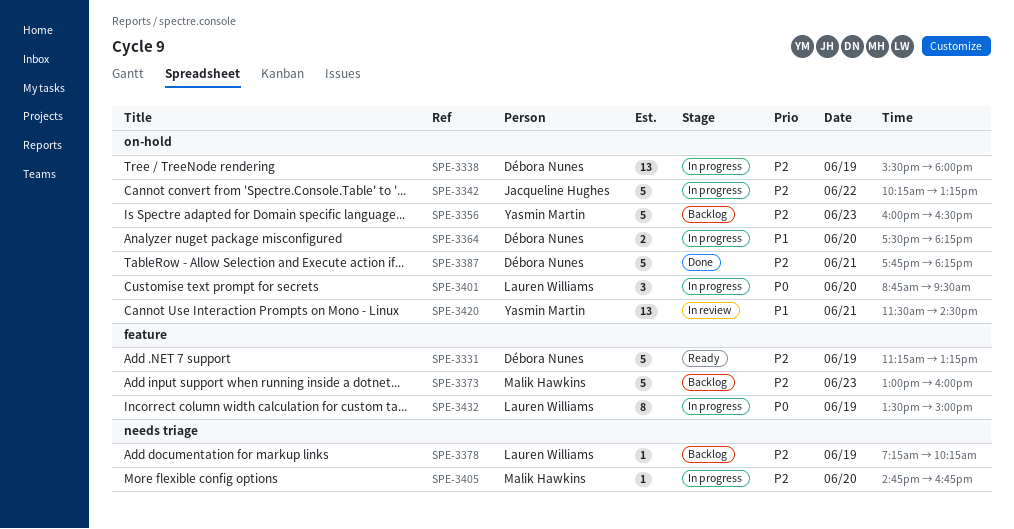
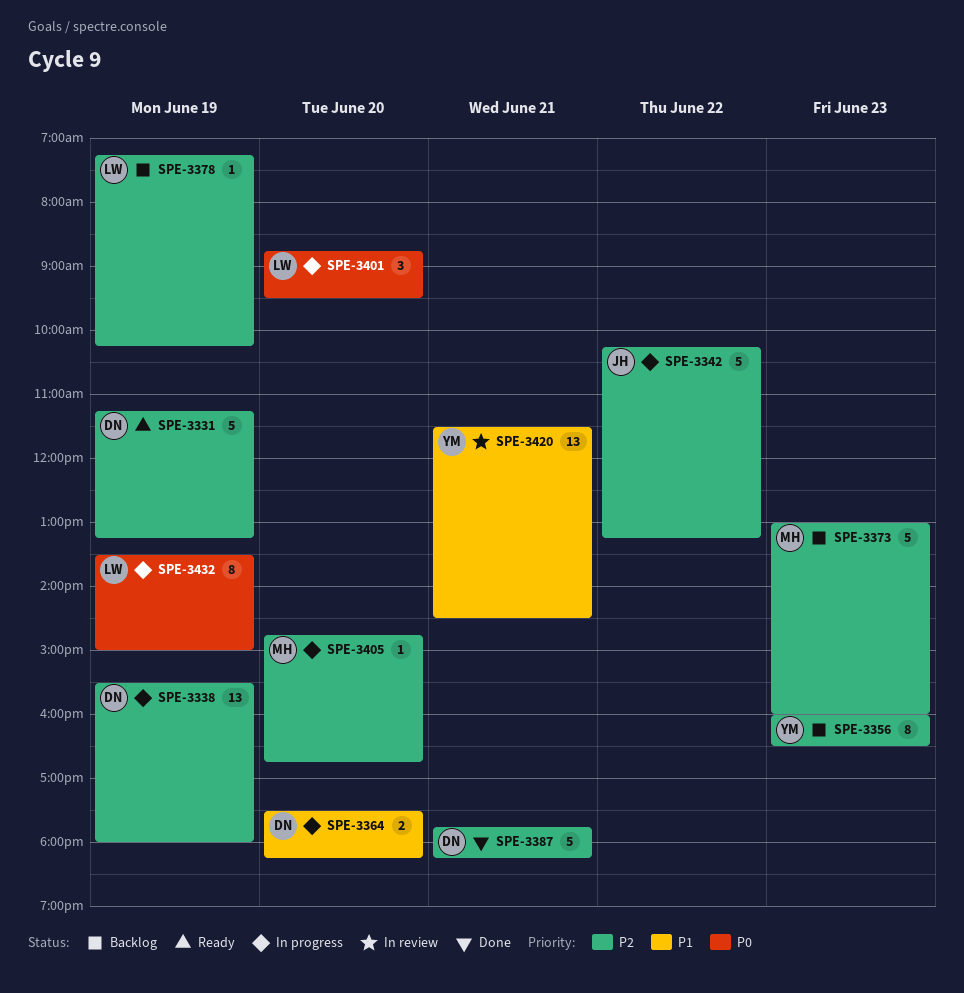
SPE-3356, estimate: 5 -> 8

